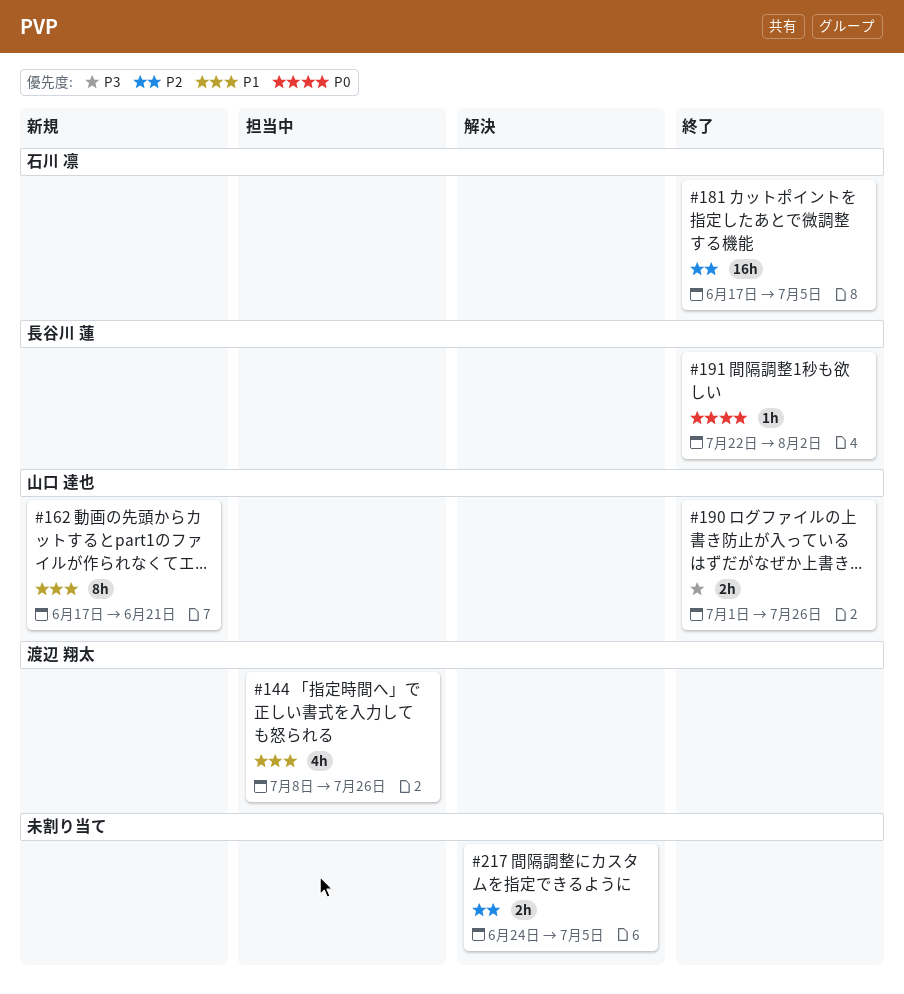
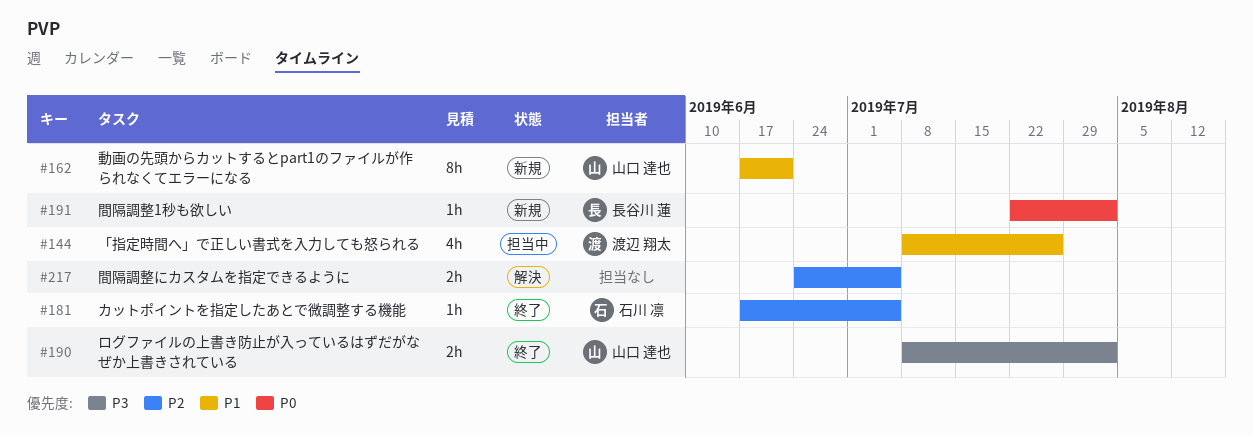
#181, estimate: 16h -> 1h
#190, start: Jul 1 -> Jul 8
#190, due: Jul 26 -> Aug 2
#191, status: 終了 -> 新規

